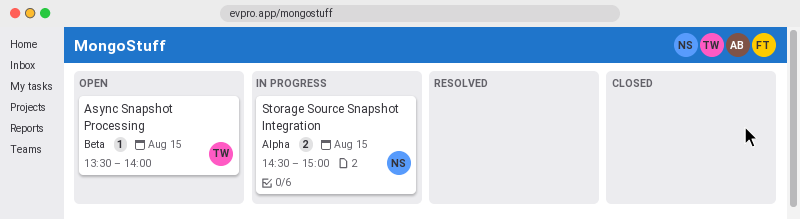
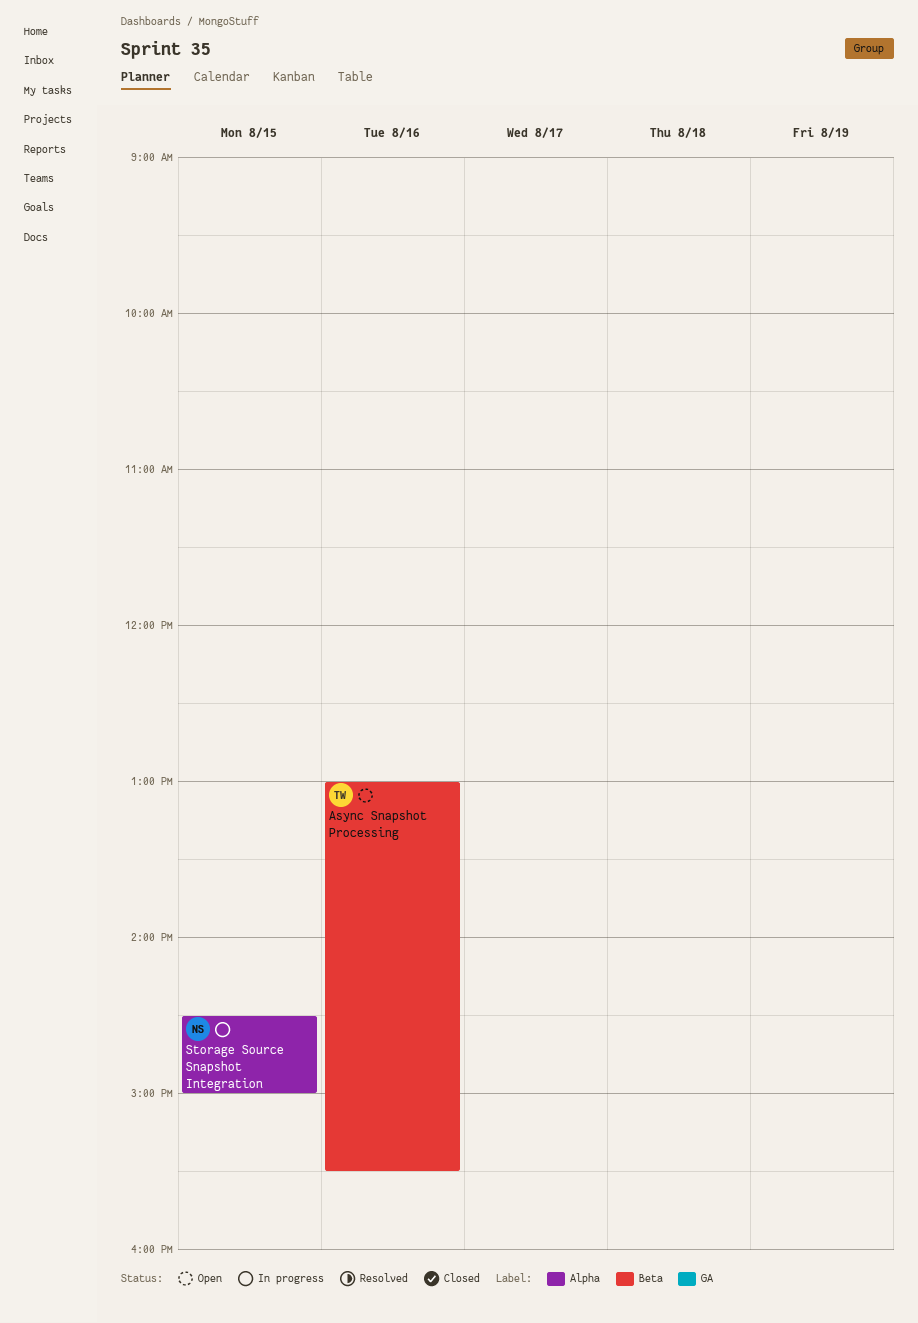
Async Snapshot Processing, day: Aug 15 -> Aug 16
Async Snapshot Processing, begins: 13:30 -> 13:00
Async Snapshot Processing, ends: 14:00 -> 15:30

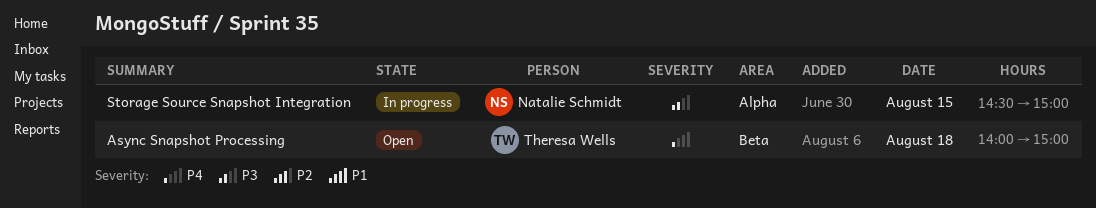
Async Snapshot Processing, day: Aug 16 -> Aug 18
Async Snapshot Processing, begins: 13:00 -> 14:00
Async Snapshot Processing, ends: 15:30 -> 15:00

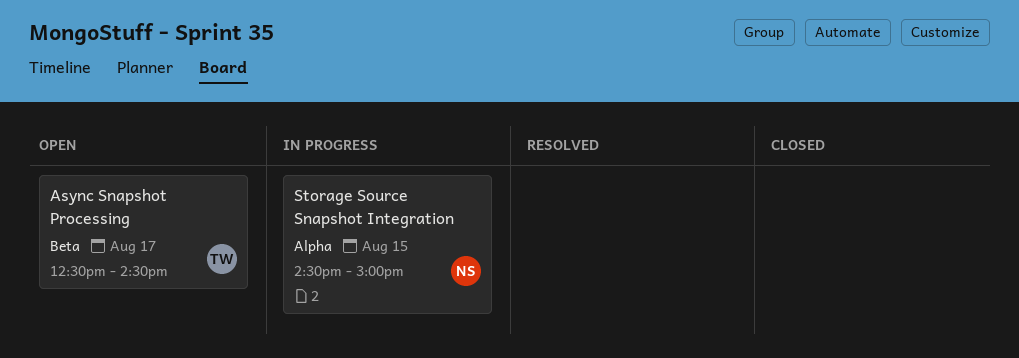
Async Snapshot Processing, day: Aug 18 -> Aug 17
Async Snapshot Processing, begins: 14:00 -> 12:30
Async Snapshot Processing, ends: 15:00 -> 14:30

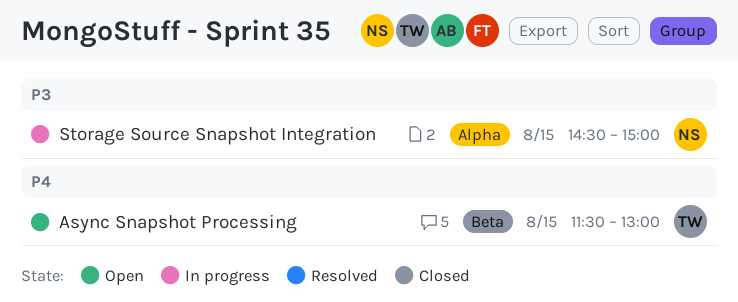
Async Snapshot Processing, day: Aug 17 -> Aug 15
Async Snapshot Processing, begins: 12:30 -> 11:30
Async Snapshot Processing, ends: 14:30 -> 13:00

